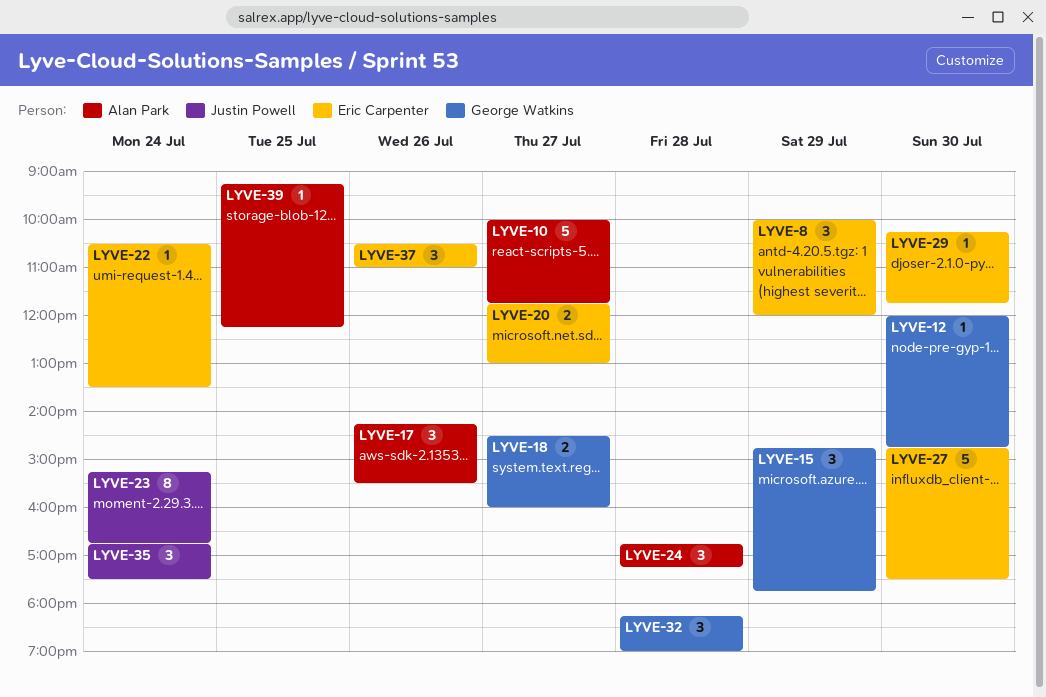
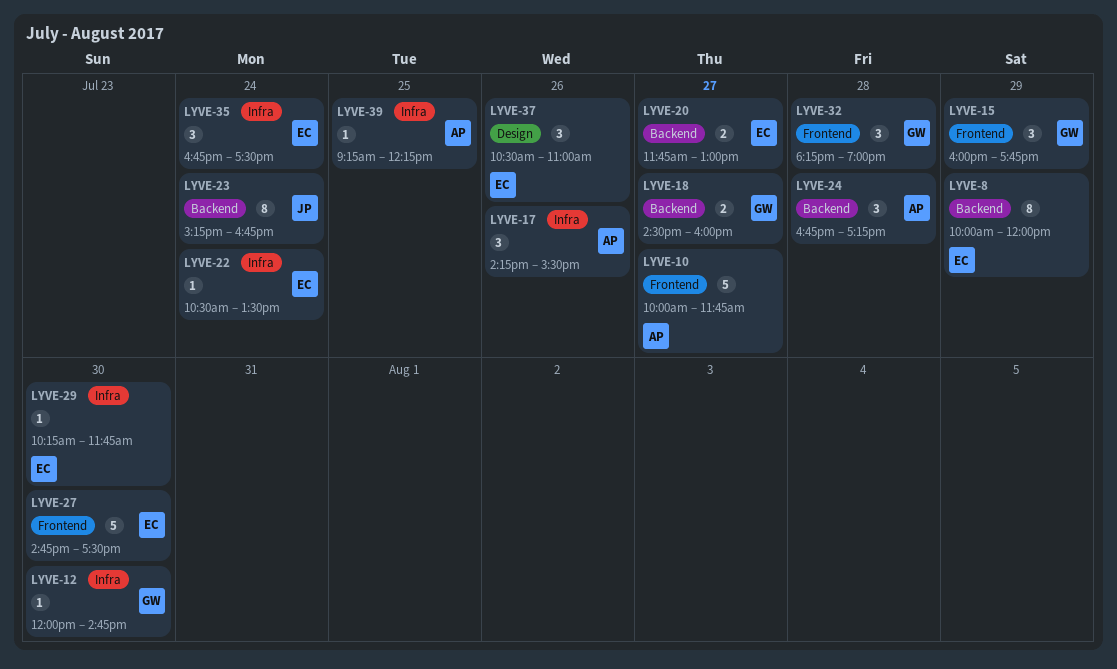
LYVE-8, estimate: 3 -> 8
LYVE-15, begins: 14:45 -> 16:00
LYVE-35, owner: Justin Powell -> Eric Carpenter

